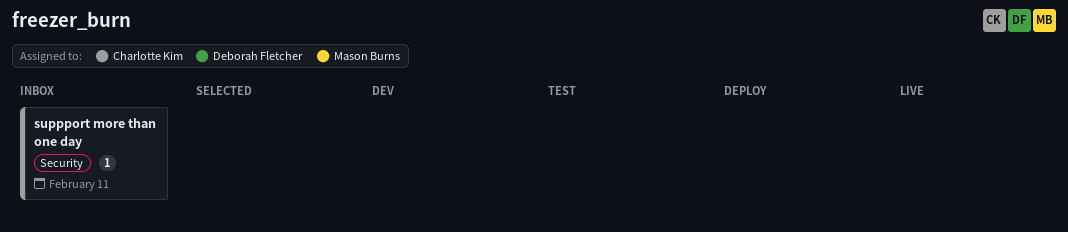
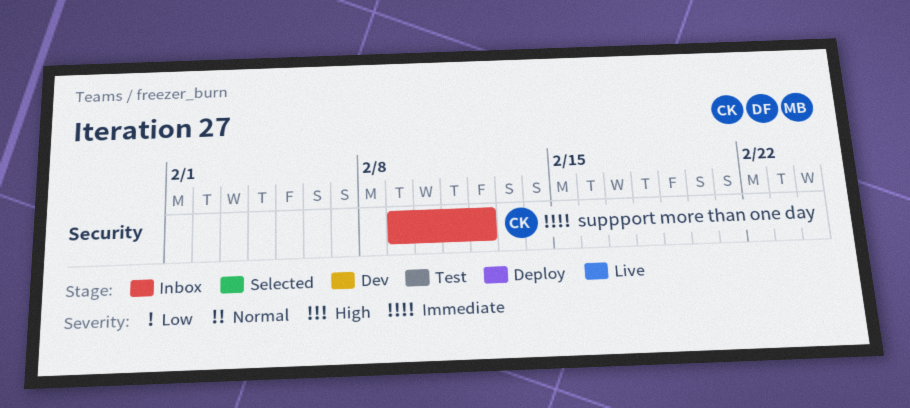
suppport more than one day, due: Feb 11 -> Feb 12

